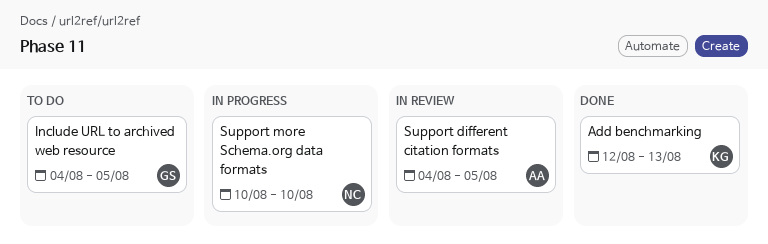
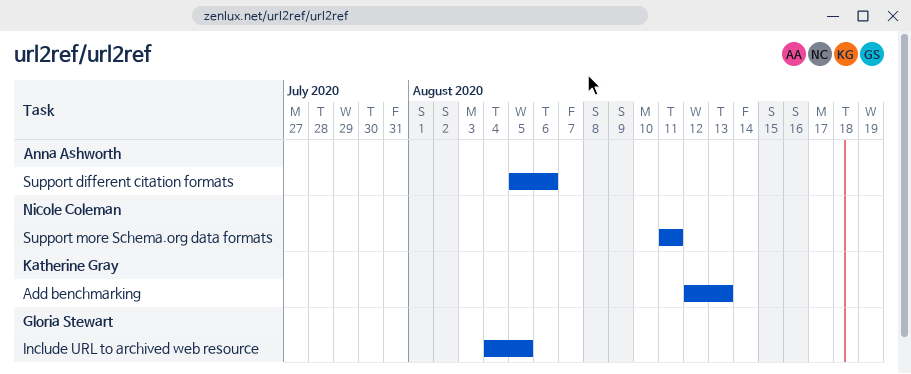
Support different citation formats, start: Aug 4 -> Aug 5
Support different citation formats, due: Aug 5 -> Aug 6
Support more Schema.org data formats, start: Aug 10 -> Aug 11
Support more Schema.org data formats, due: Aug 10 -> Aug 11

